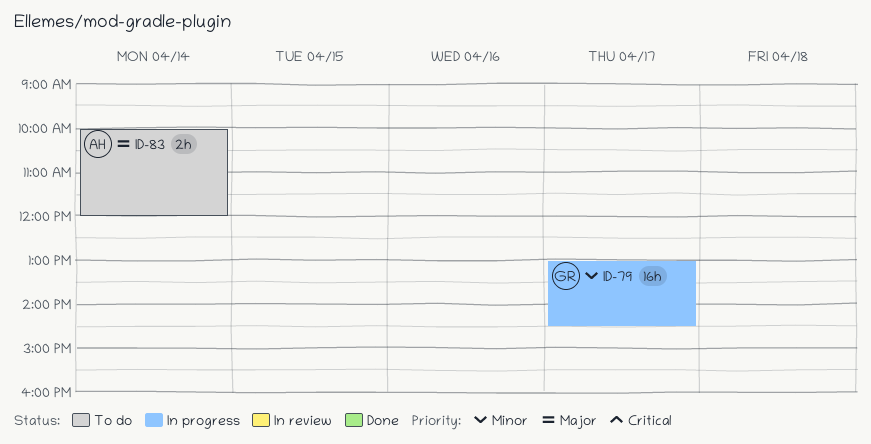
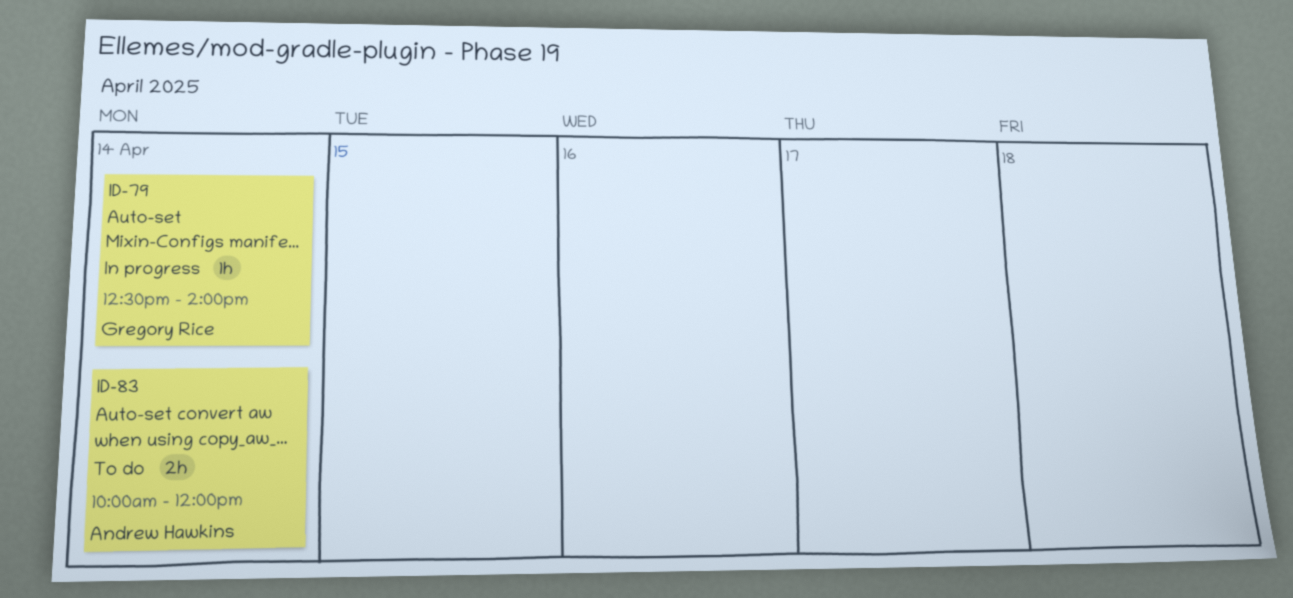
ID-79, estimate: 16h -> 1h
ID-79, day: Apr 17 -> Apr 14
ID-79, begins: 13:00 -> 12:30
ID-79, ends: 14:30 -> 14:00

